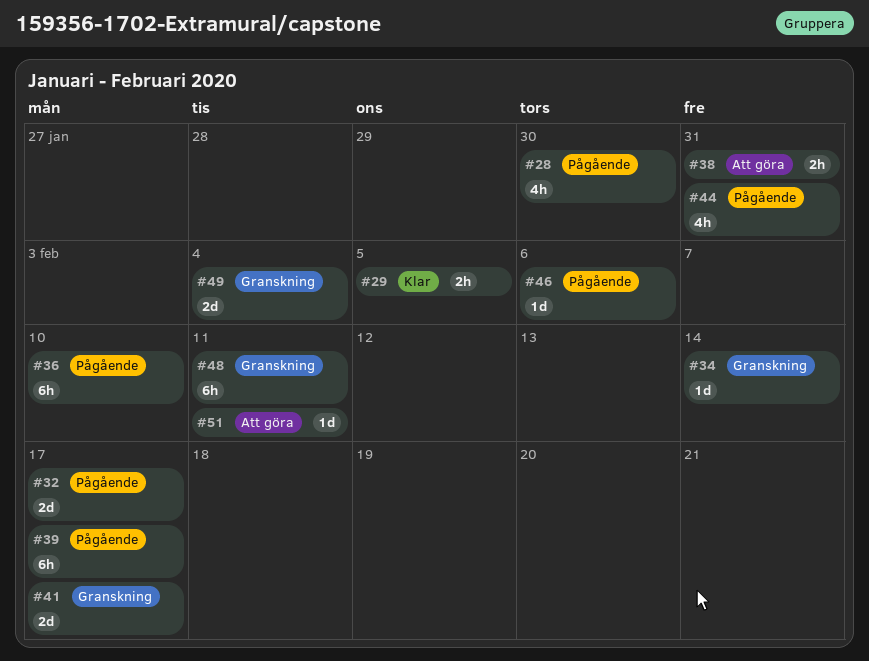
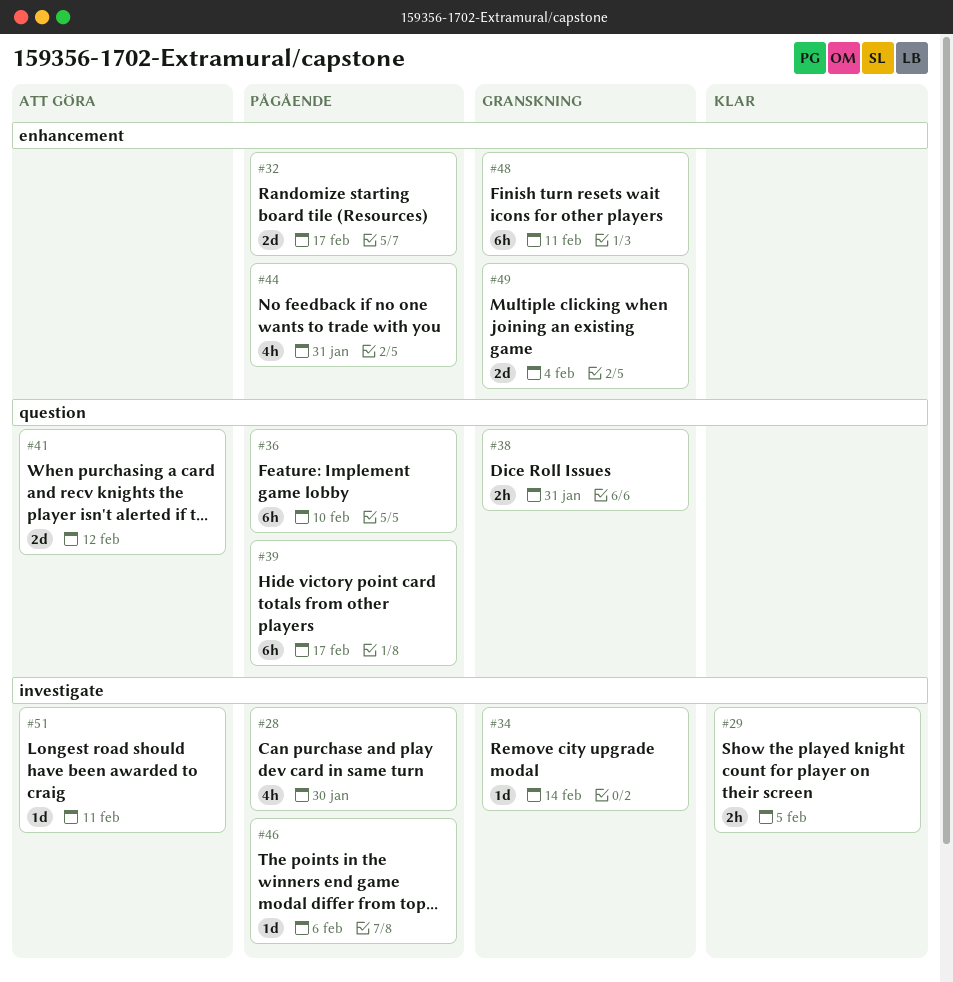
#38, status: Att göra -> Granskning
#41, status: Granskning -> Att göra
#41, due: Feb 17 -> Feb 12

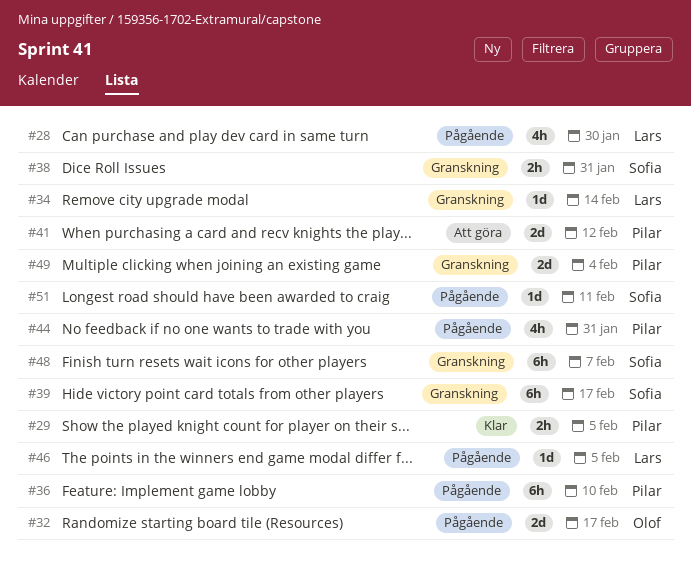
#39, status: Pågående -> Granskning
#46, due: Feb 6 -> Feb 5
#48, due: Feb 11 -> Feb 7
#51, status: Att göra -> Pågående

